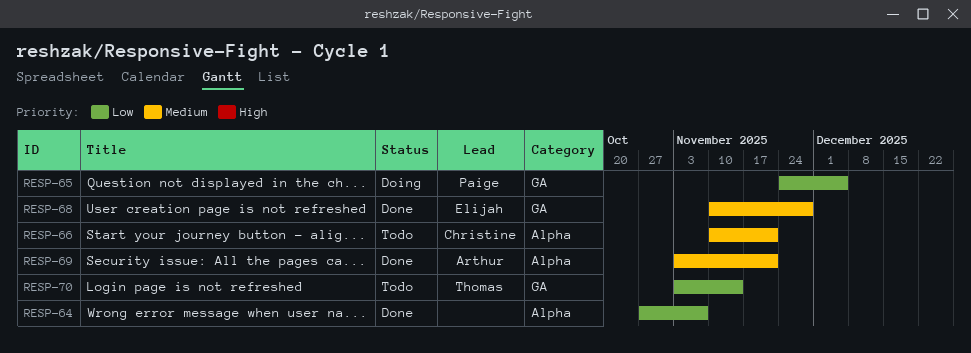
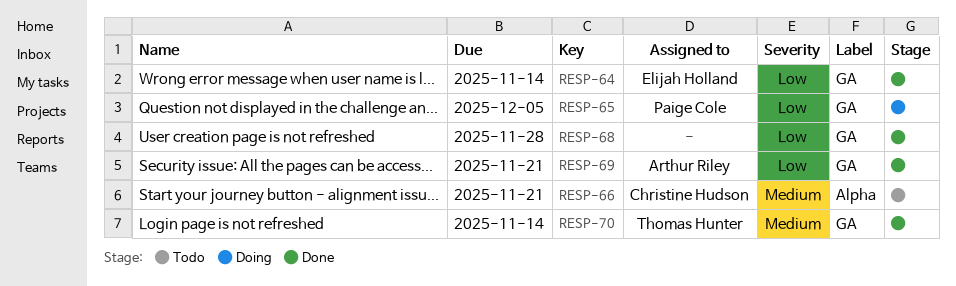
RESP-64, owner: none -> Elijah Holland
RESP-64, label: Alpha -> GA
RESP-64, due: Nov 7 -> Nov 14
RESP-68, owner: Elijah Holland -> none
RESP-68, priority: Medium -> Low
RESP-69, priority: Medium -> Low
RESP-69, label: Alpha -> GA
RESP-70, status: Todo -> Done
RESP-70, priority: Low -> Medium

